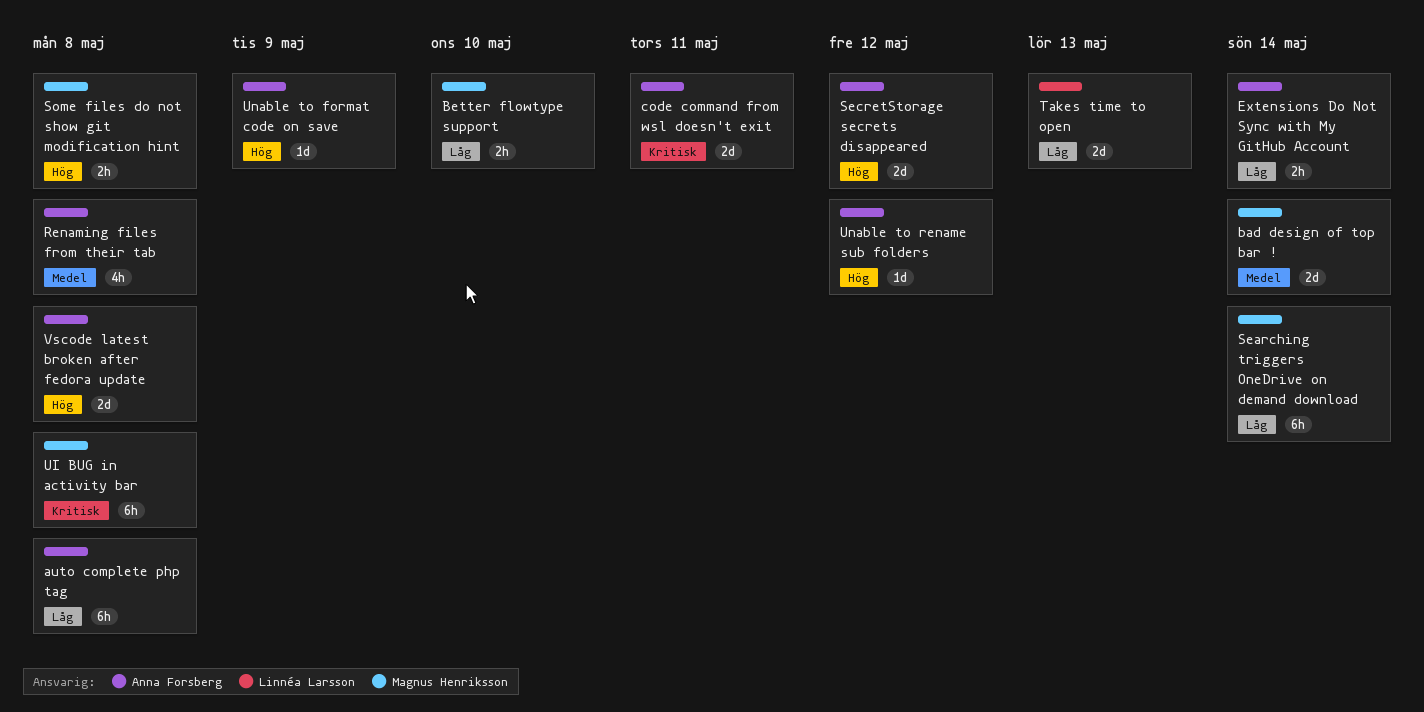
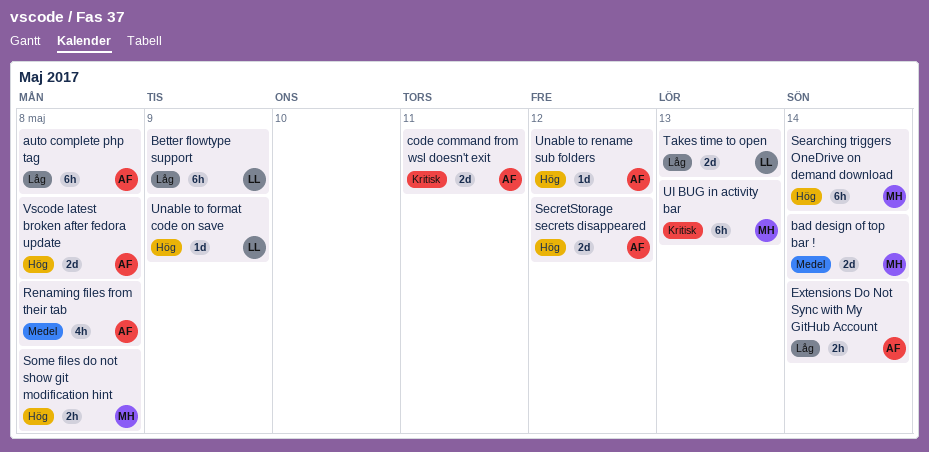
Better flowtype support, owner: Magnus Henriksson -> Linnéa Larsson
Better flowtype support, estimate: 2h -> 6h
Better flowtype support, due: May 10 -> May 9
Searching triggers OneDrive on demand download, priority: Låg -> Hög
UI BUG in activity bar, due: May 8 -> May 13
Unable to format code on save, owner: Anna Forsberg -> Linnéa Larsson

